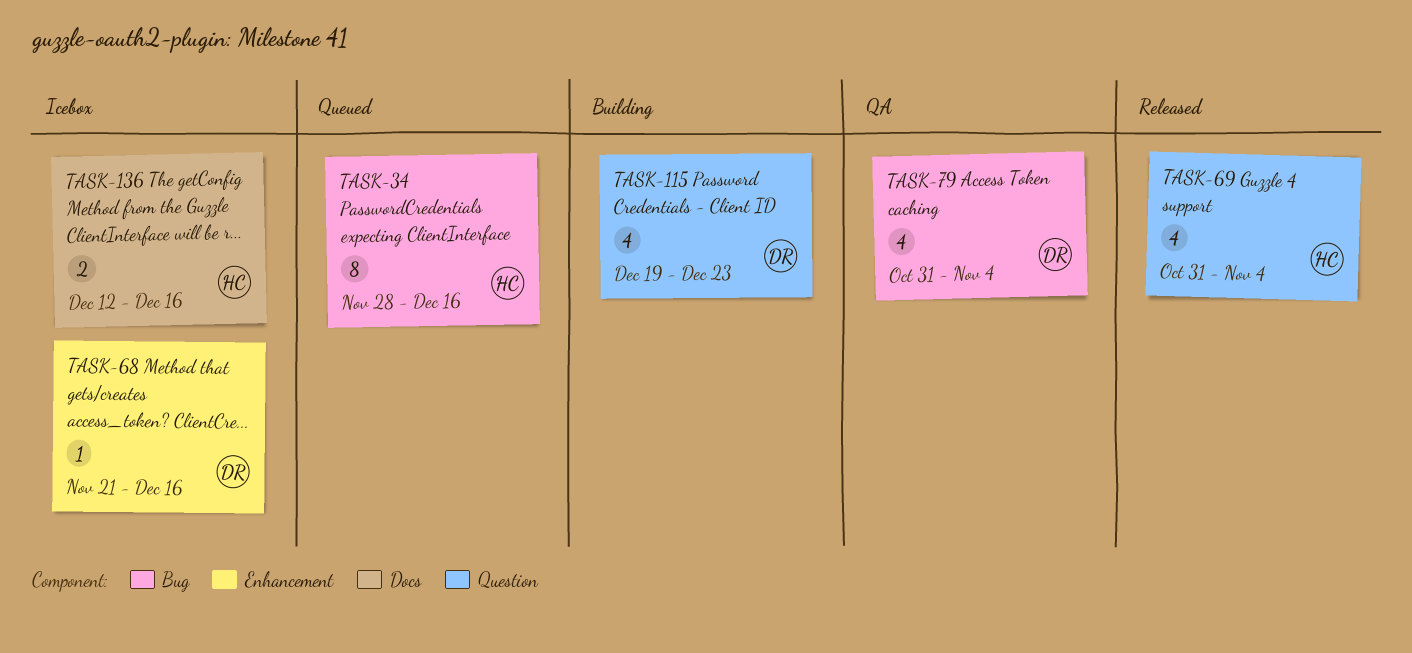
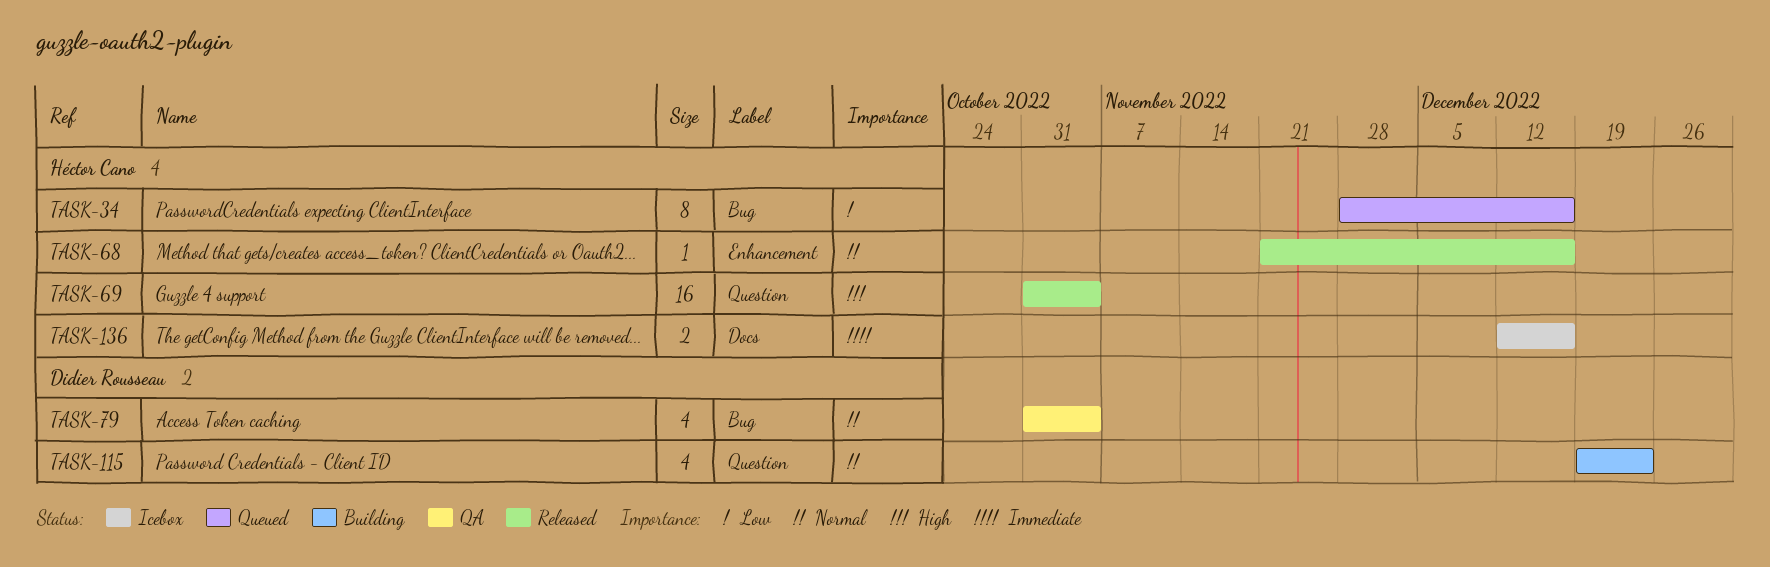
TASK-68, status: Icebox -> Released
TASK-68, owner: Didier Rousseau -> Héctor Cano
TASK-69, estimate: 4 -> 16

